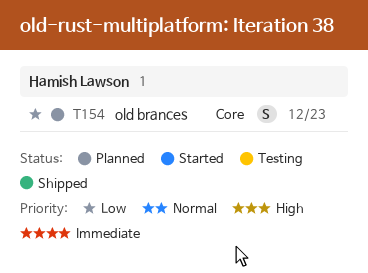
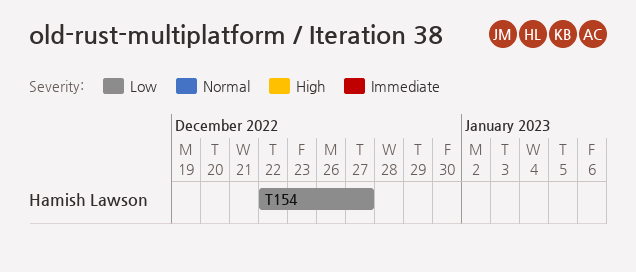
T154, due: Dec 23 -> Dec 27

